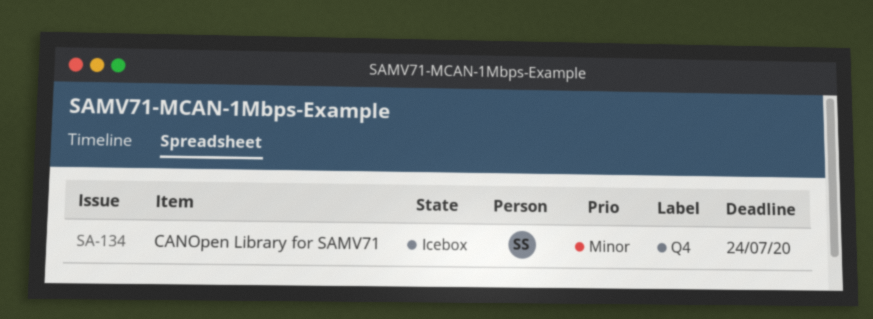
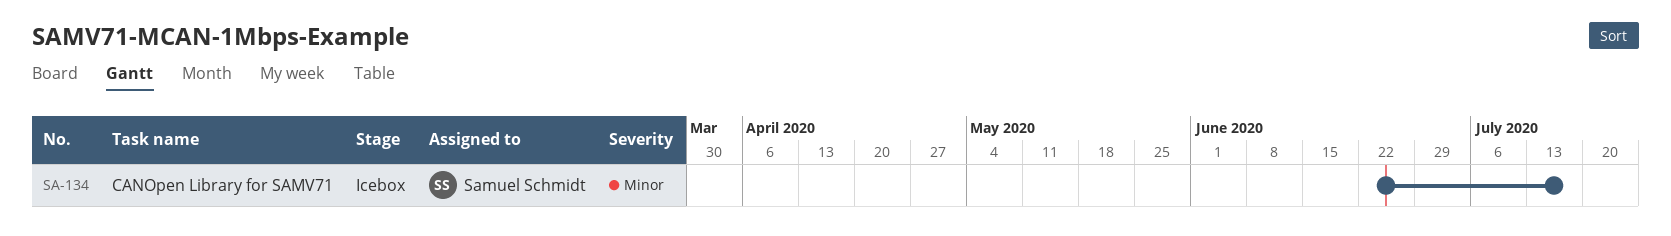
SA-134, due: Jul 24 -> Jul 17

